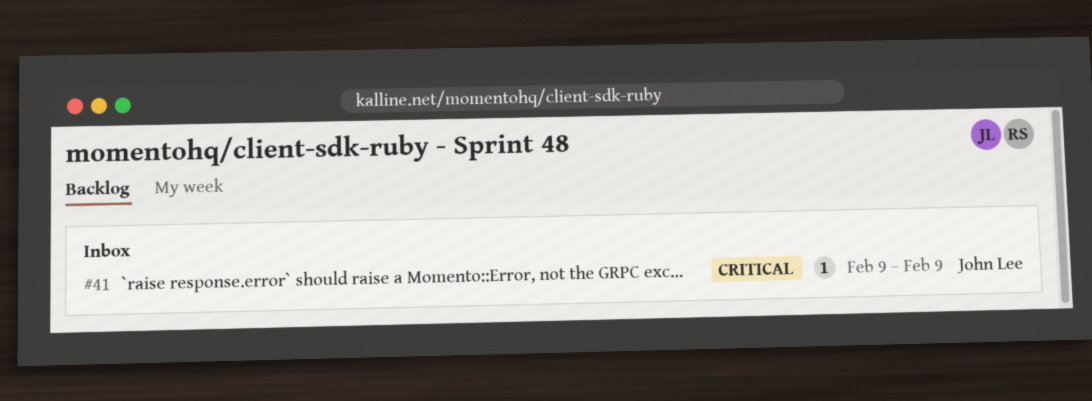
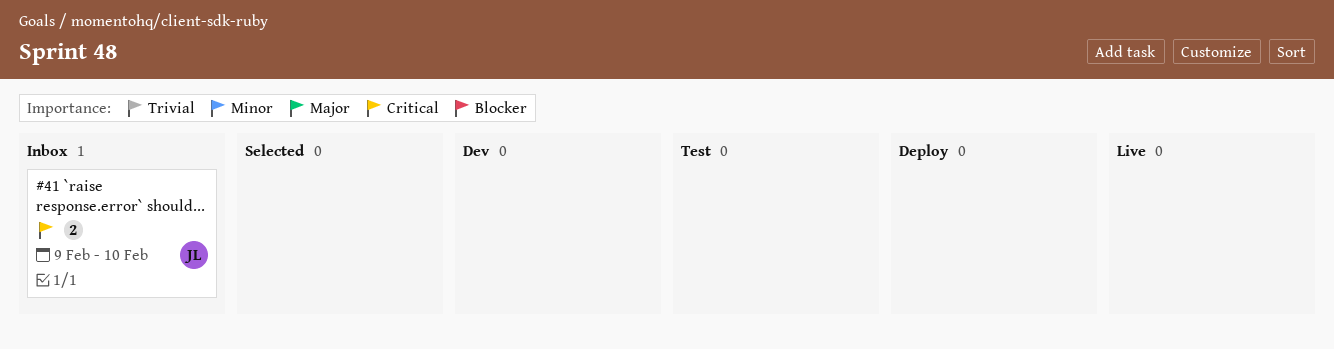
#41, estimate: 1 -> 2
#41, due: Feb 9 -> Feb 10

